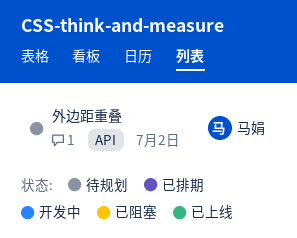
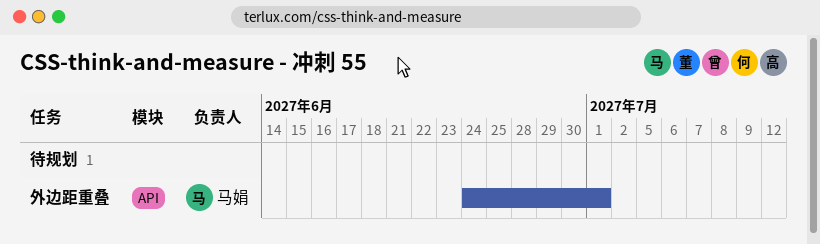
外边距重叠, due: Jul 2 -> Jul 1

